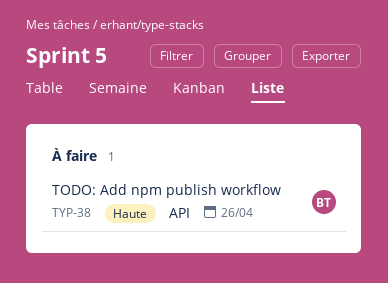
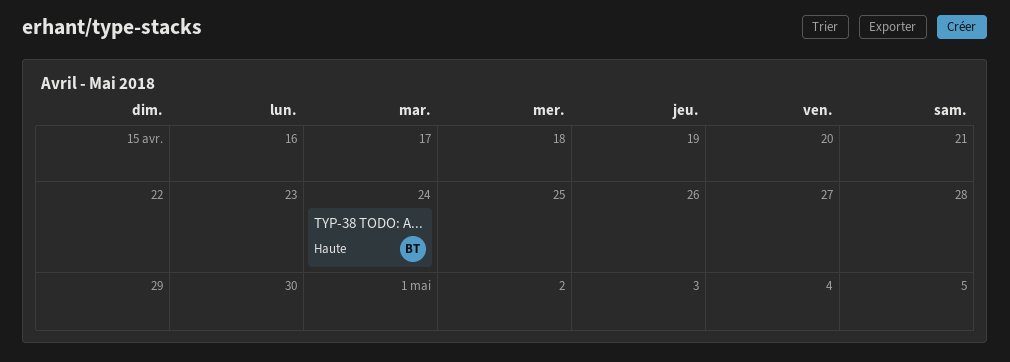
TYP-38, due: Apr 26 -> Apr 24

